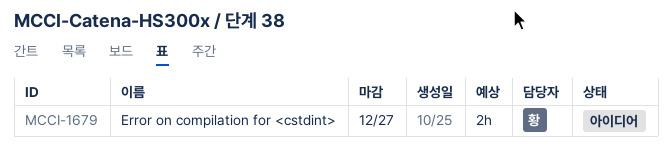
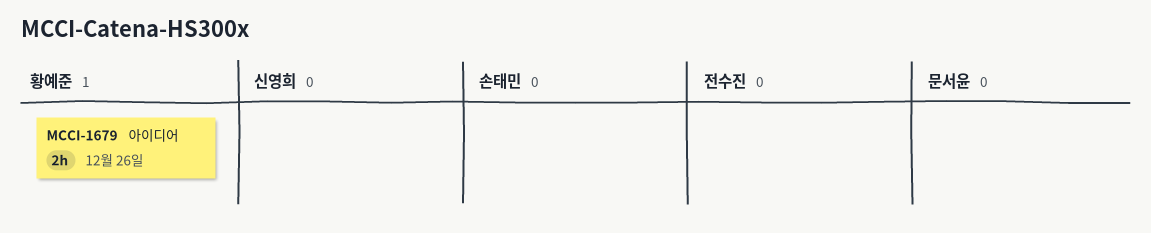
MCCI-1679, due: Dec 27 -> Dec 26

